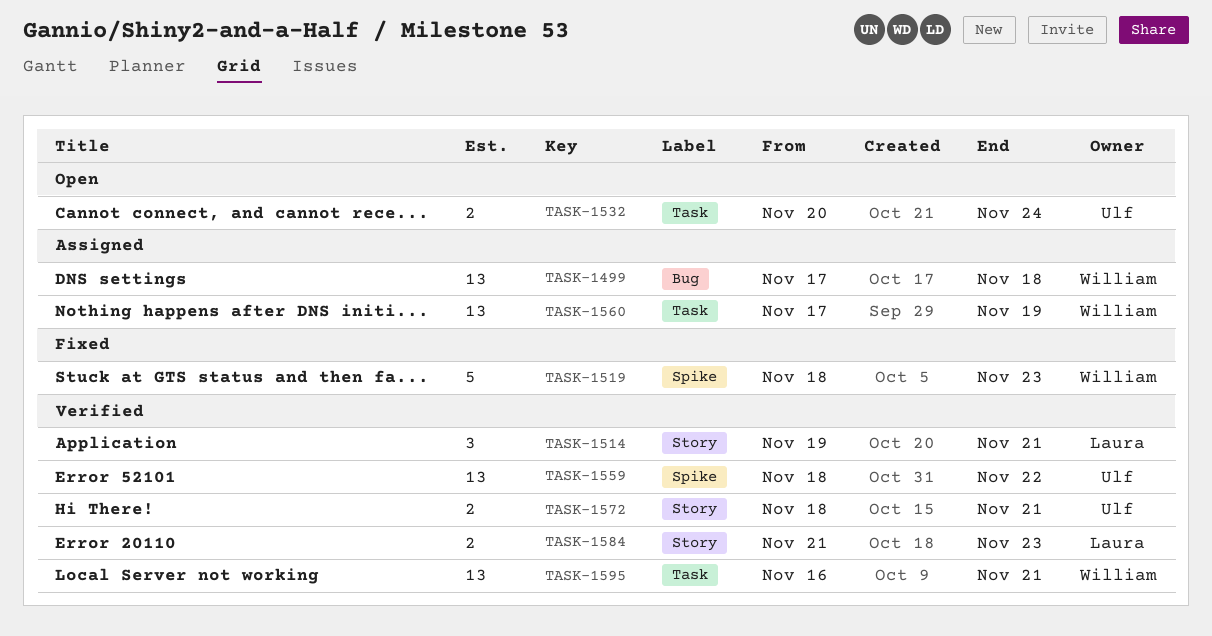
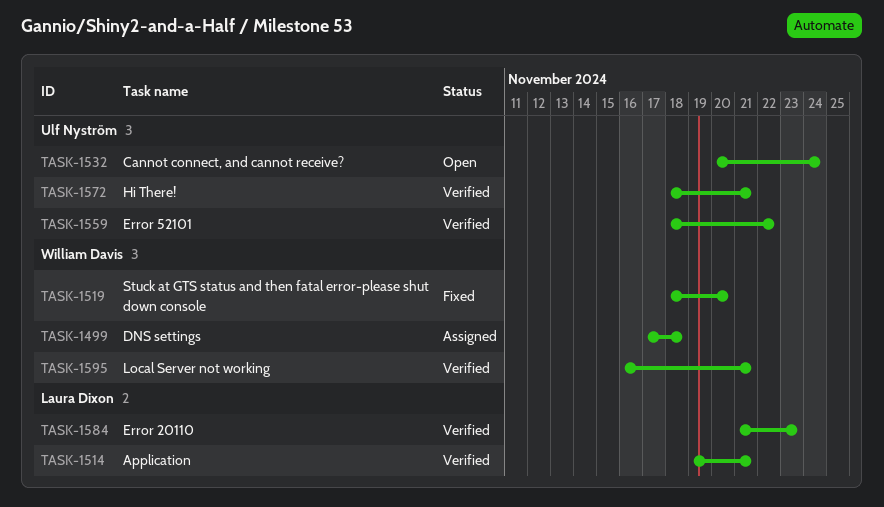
TASK-1519, due: Nov 23 -> Nov 20
TASK-1560: present -> none

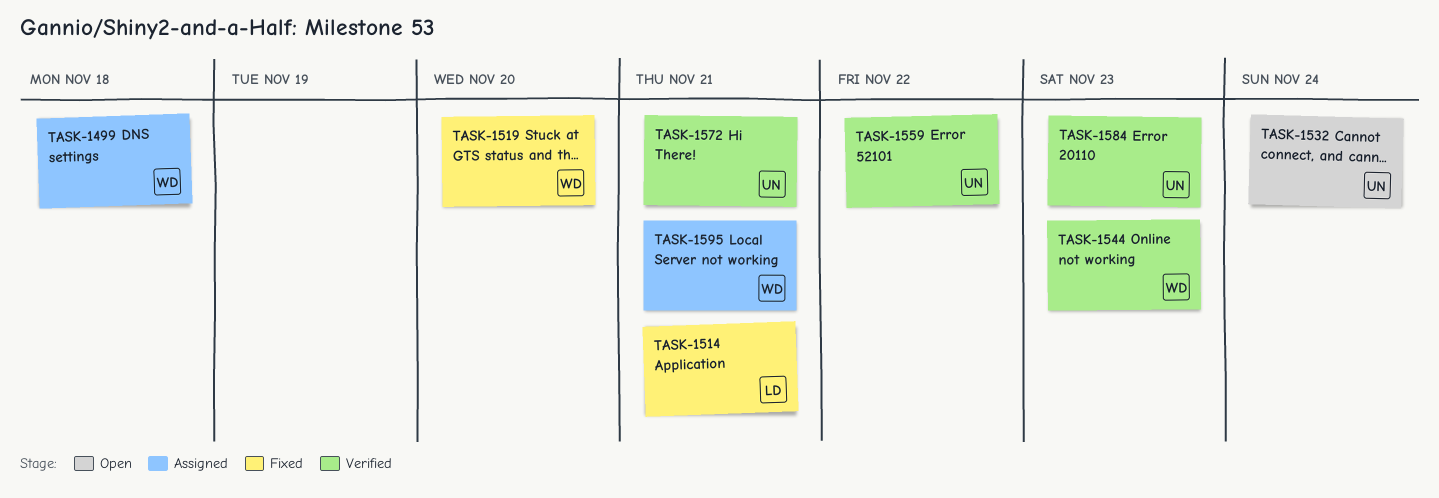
TASK-1514, status: Verified -> Fixed
TASK-1544: none -> present
TASK-1584, owner: Laura Dixon -> Ulf Nyström
TASK-1595, status: Verified -> Assigned

